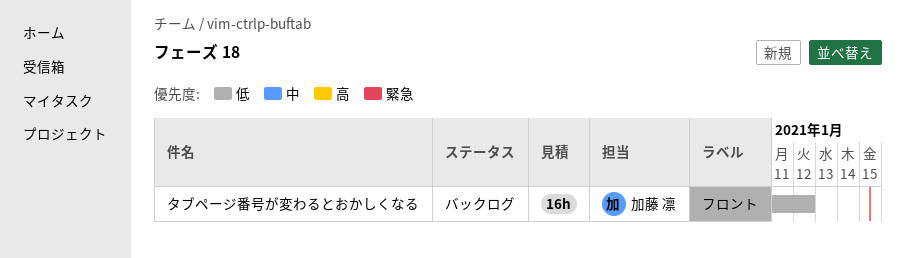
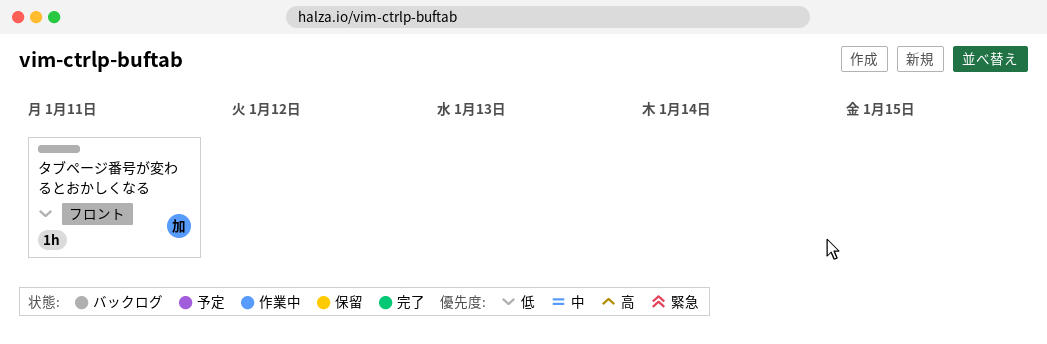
タブページ番号が変わるとおかしくなる, estimate: 16h -> 1h
タブページ番号が変わるとおかしくなる, due: Jan 12 -> Jan 11

